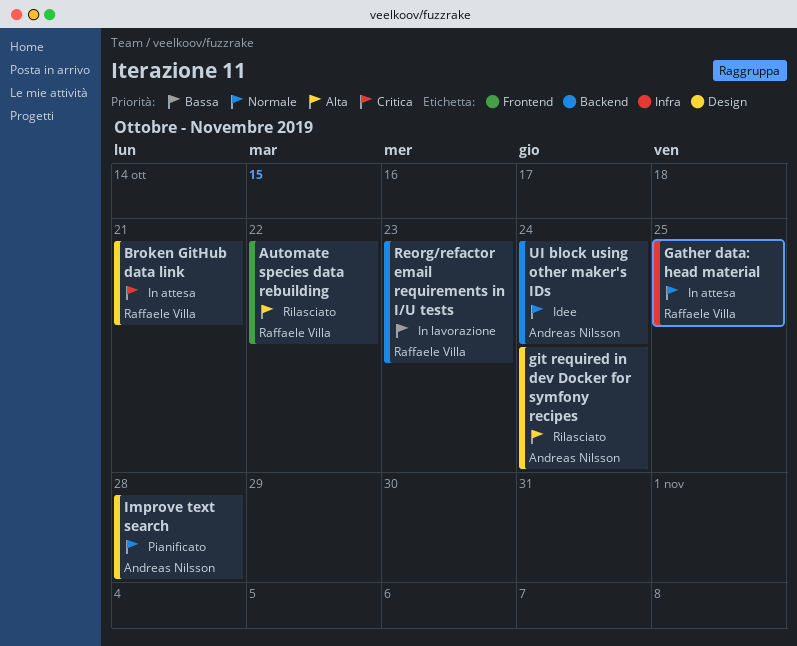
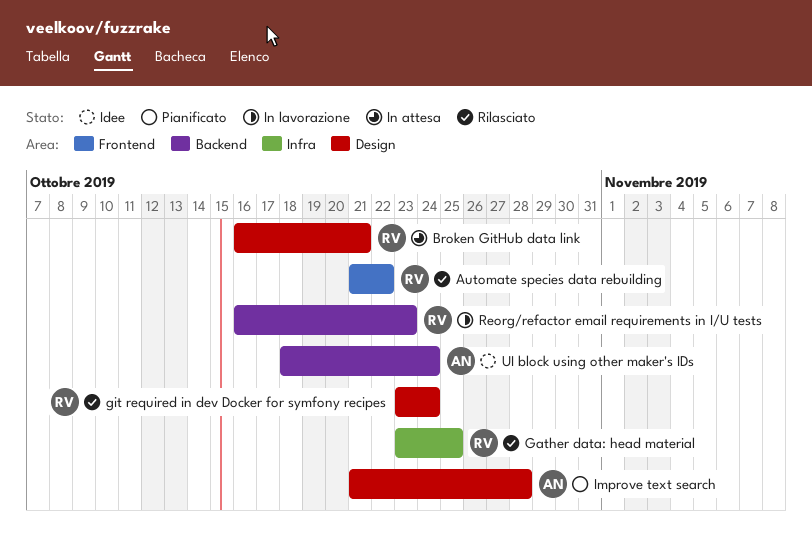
Gather data: head material, status: In attesa -> Rilasciato
git required in dev Docker for symfony recipes, owner: Andreas Nilsson -> Raffaele Villa

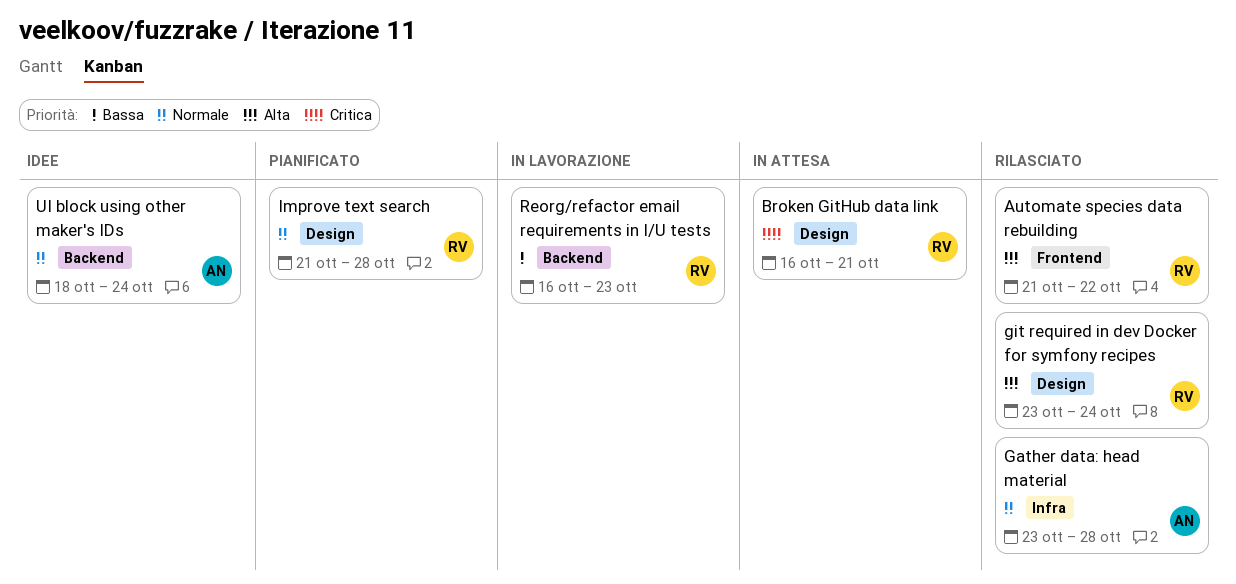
Gather data: head material, owner: RV -> AN
Gather data: head material, due: Oct 25 -> Oct 28
Improve text search, owner: AN -> RV

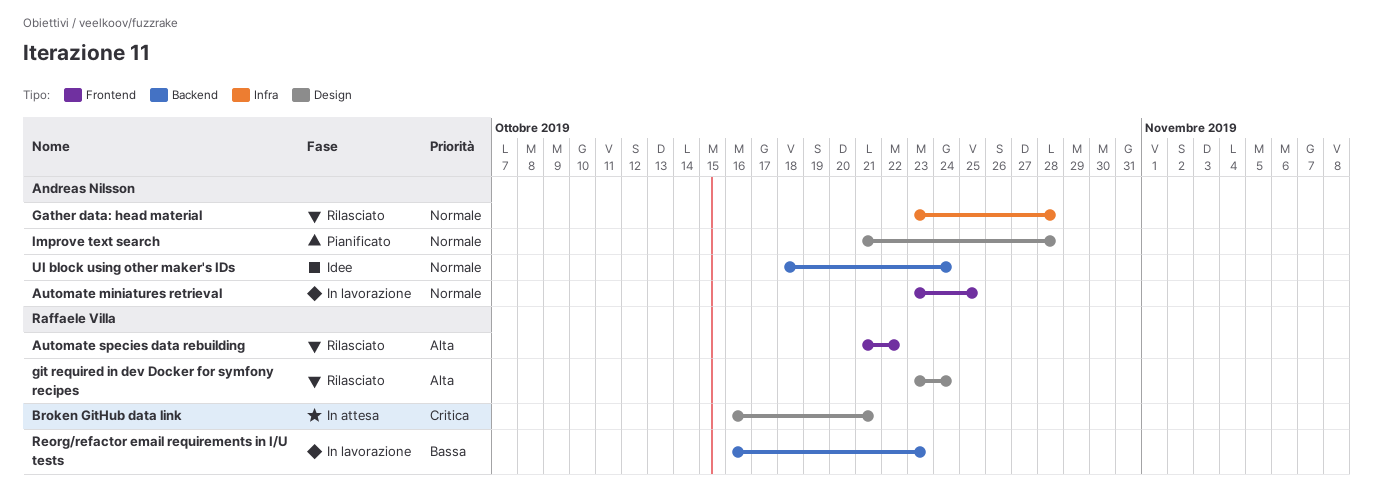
Automate miniatures retrieval: none -> present
Improve text search, owner: Raffaele Villa -> Andreas Nilsson

